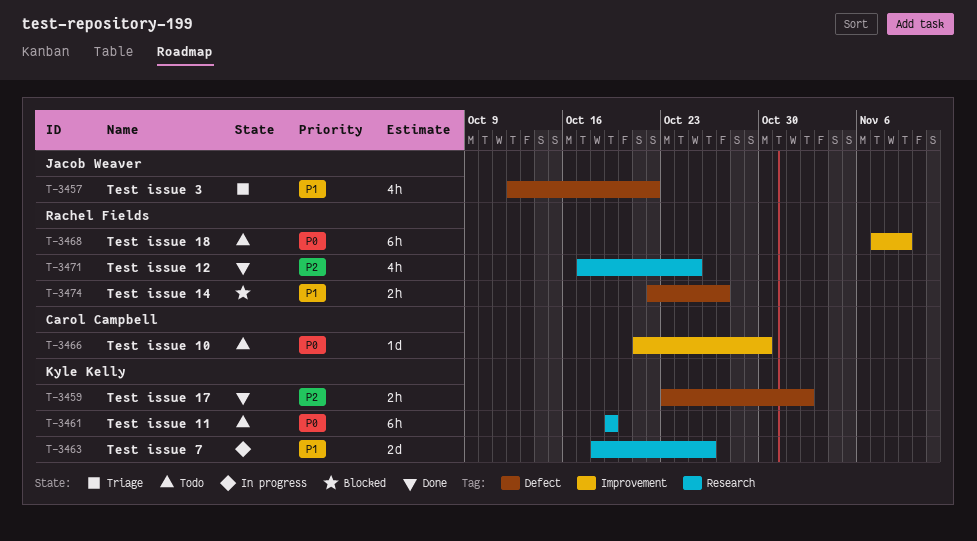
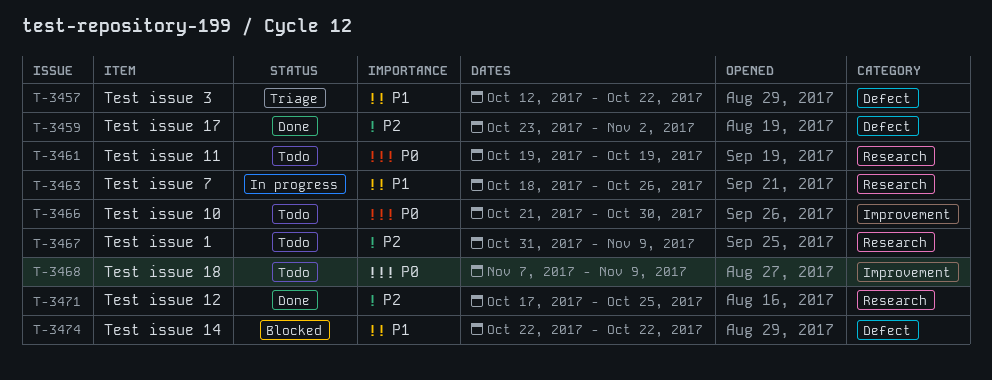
T-3467: none -> present
T-3474, due: Oct 27 -> Oct 22

